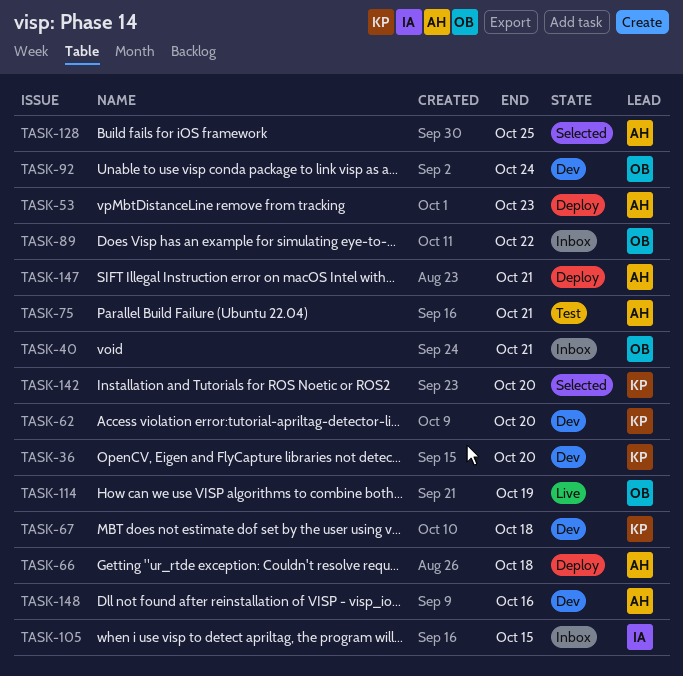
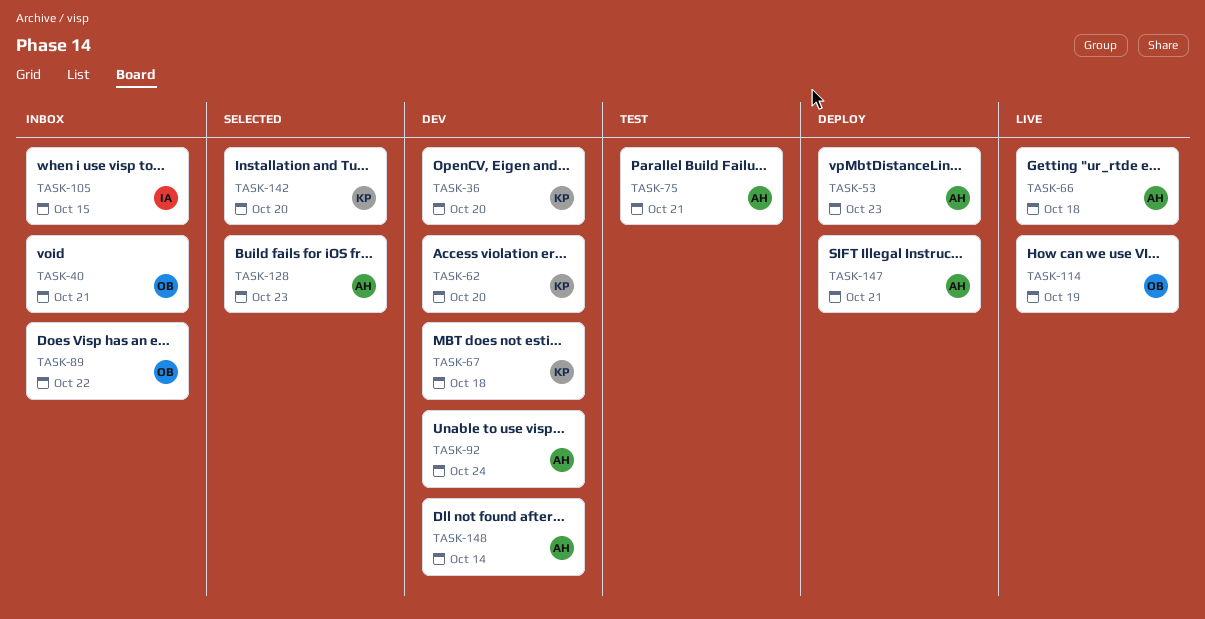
TASK-66, status: Deploy -> Live
TASK-92, owner: OB -> AH
TASK-128, due: Oct 25 -> Oct 23
TASK-148, due: Oct 16 -> Oct 14

